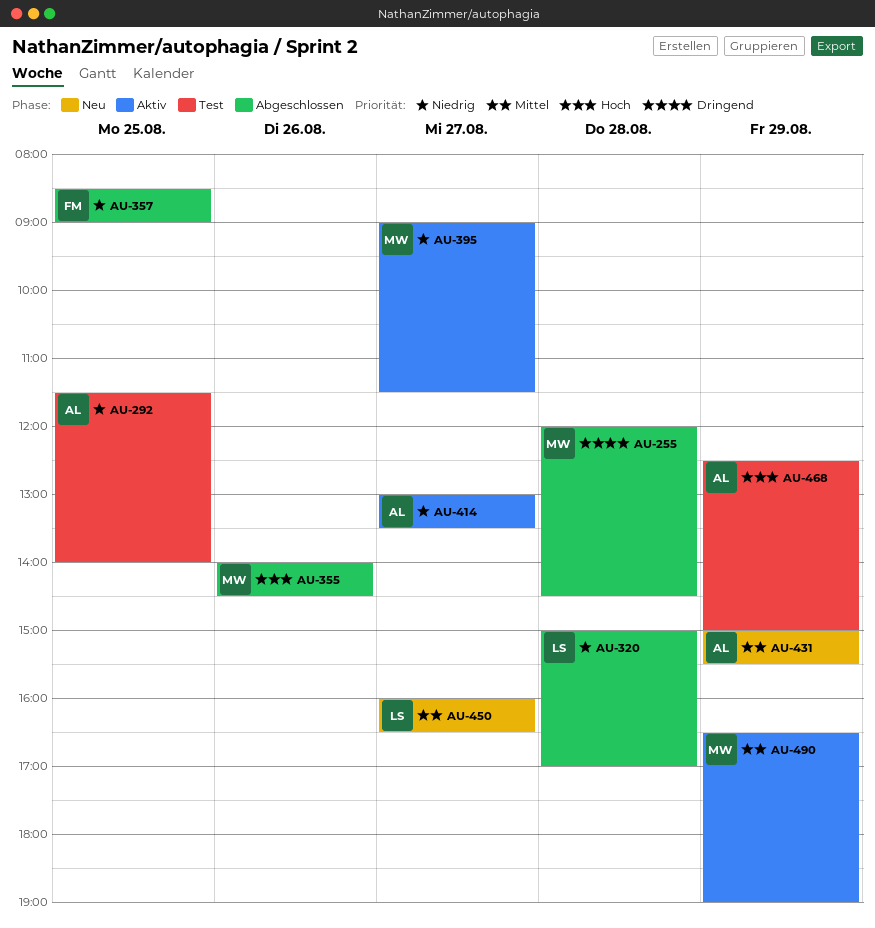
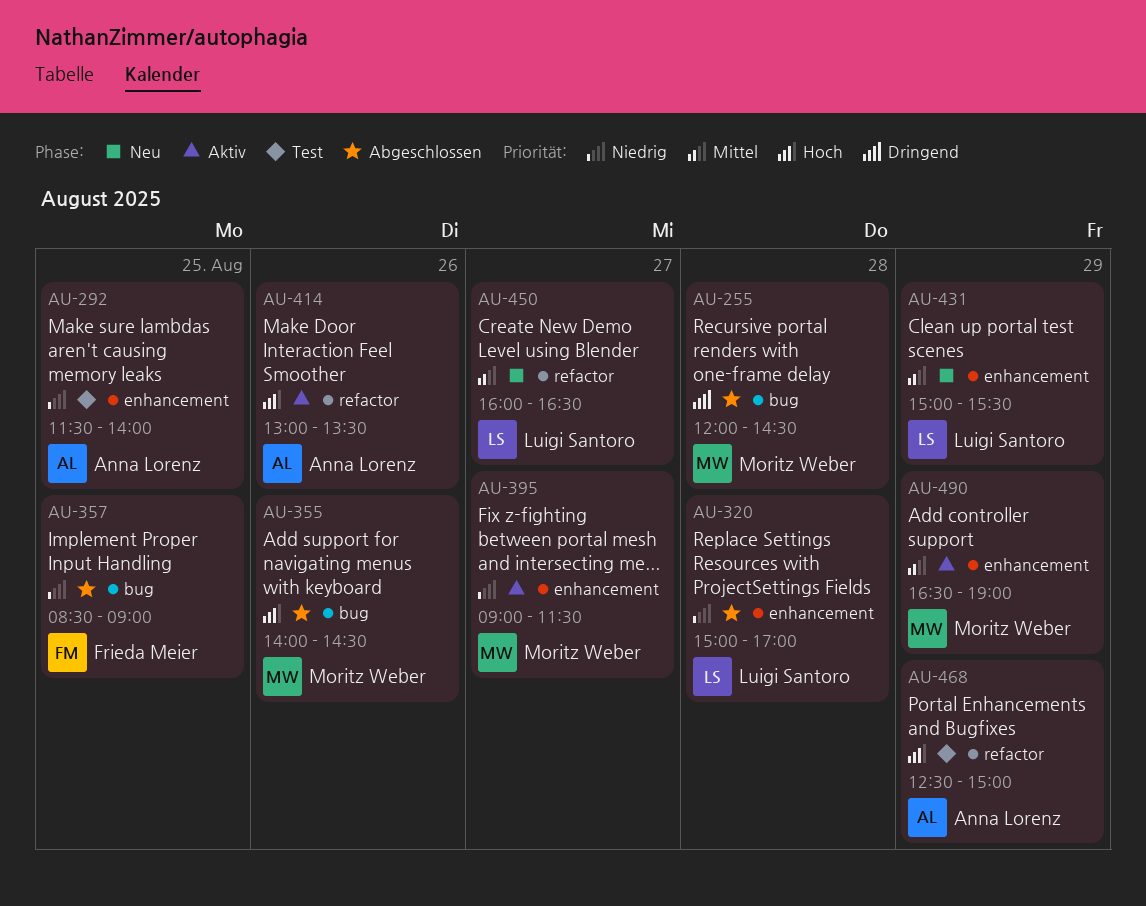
AU-414, priority: Niedrig -> Hoch
AU-414, day: Aug 27 -> Aug 26
AU-431, owner: Anna Lorenz -> Luigi Santoro

